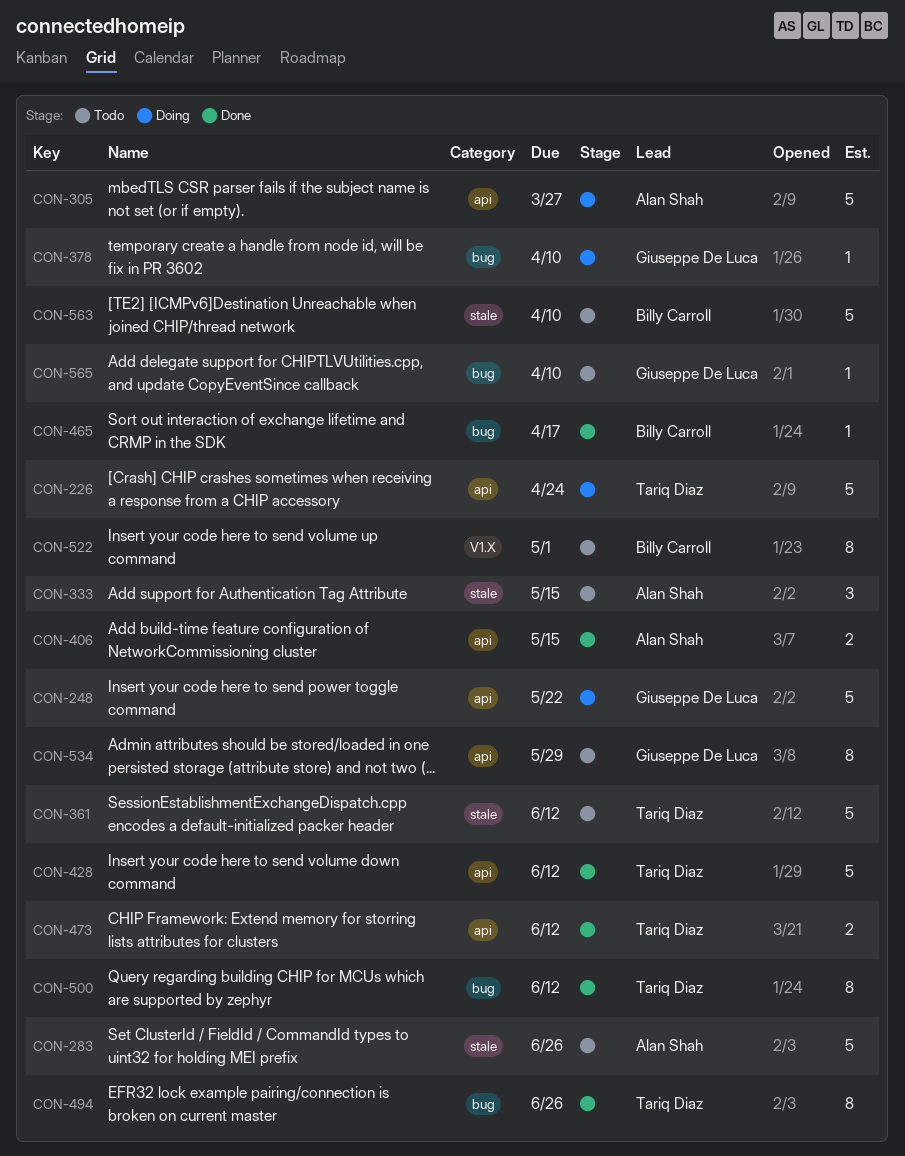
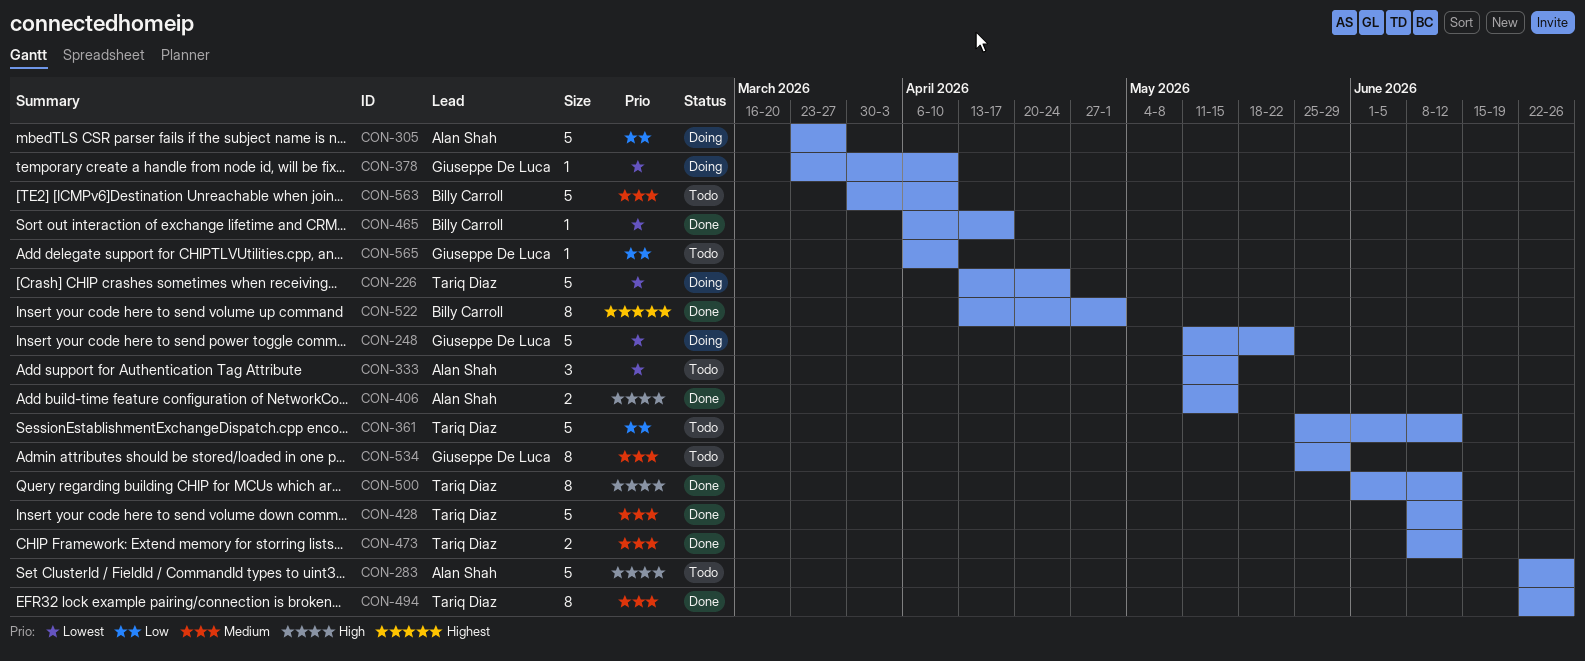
CON-522, status: Todo -> Done

